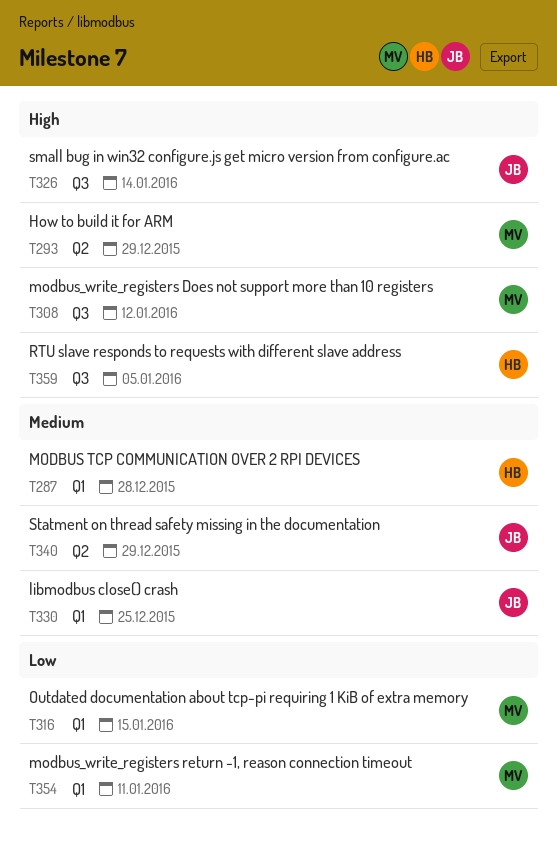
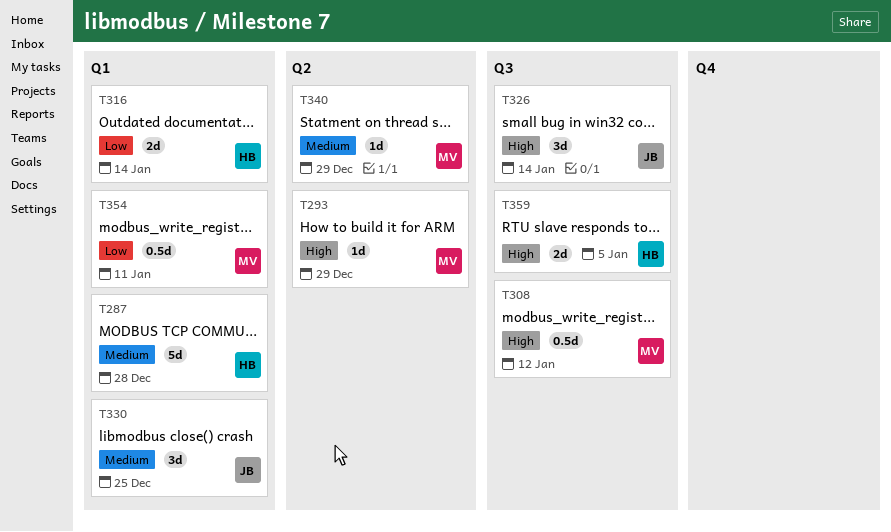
T316, owner: MV -> HB
T316, due: Jan 15 -> Jan 14
T340, owner: JB -> MV

